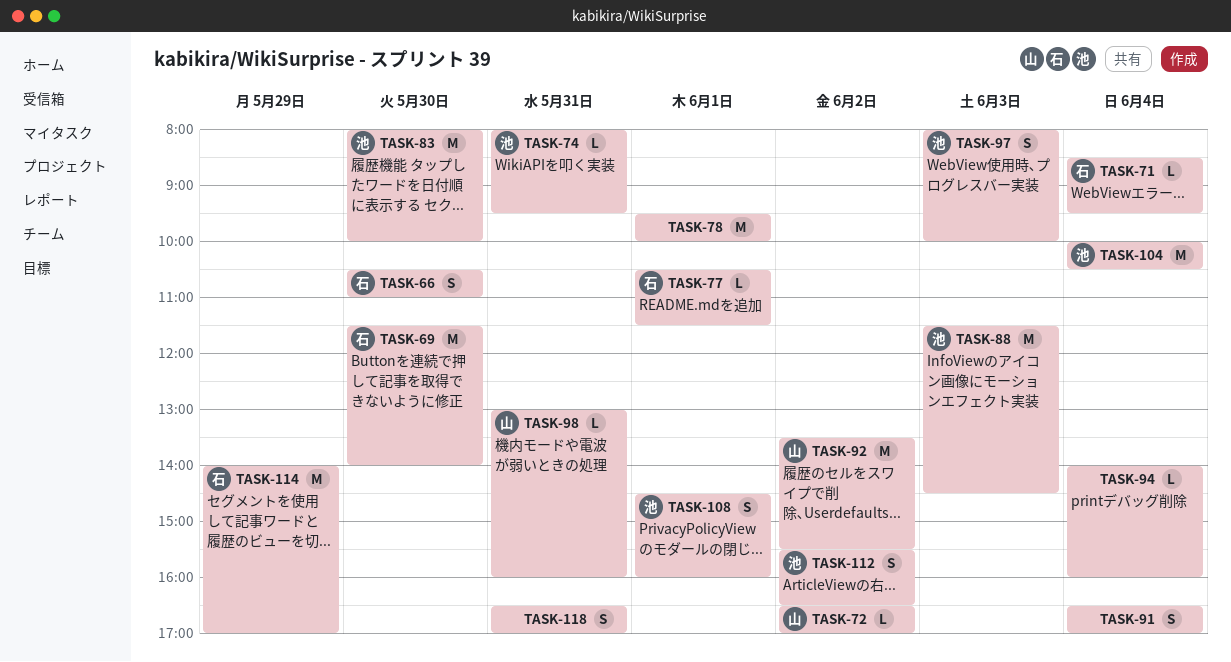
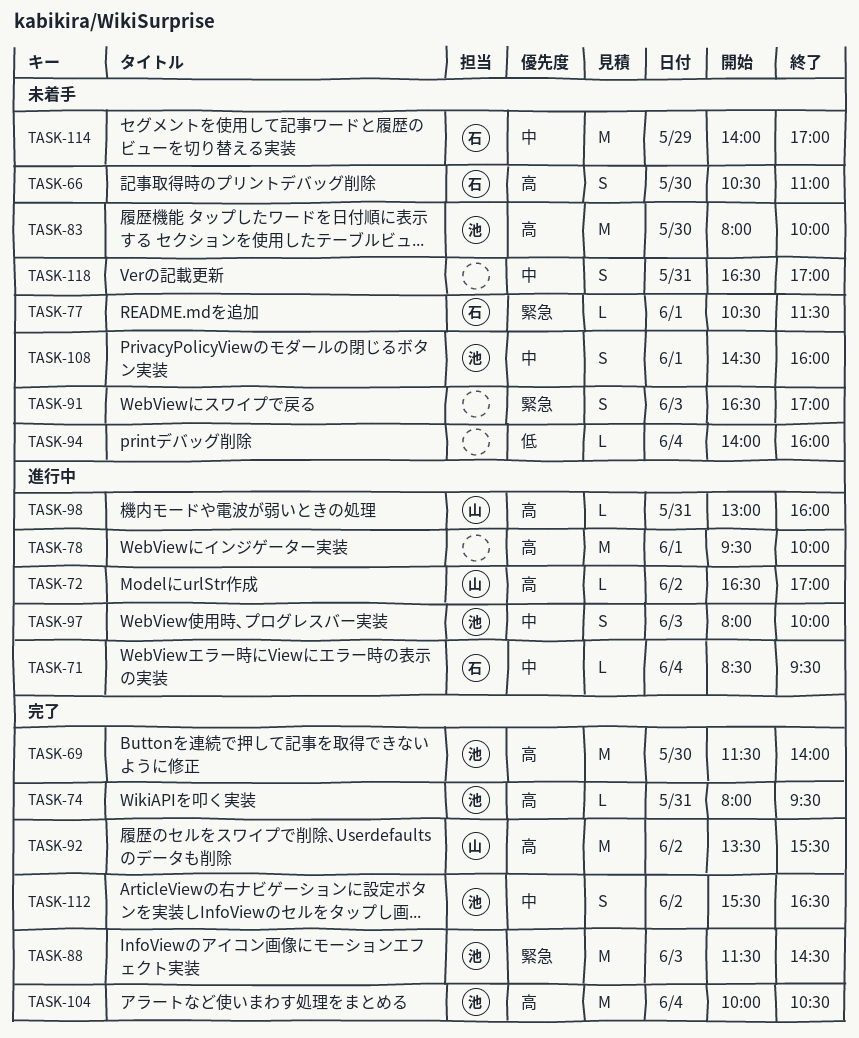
TASK-69, owner: 石 -> 池
TASK-91, day: Jun 4 -> Jun 3

